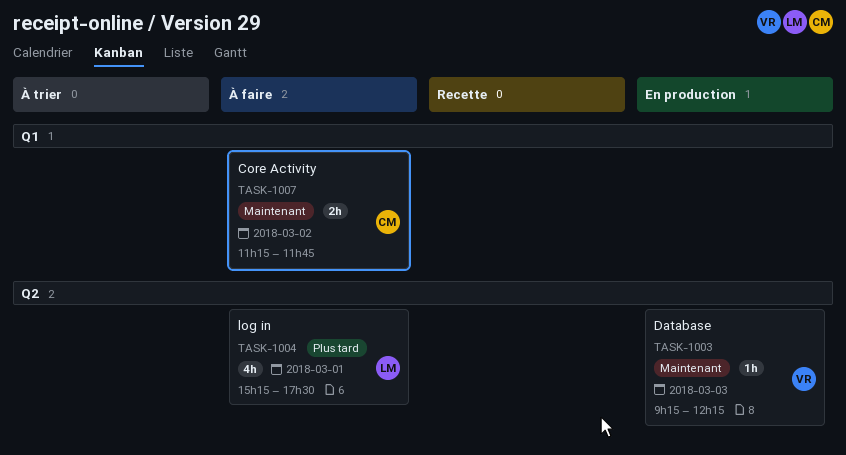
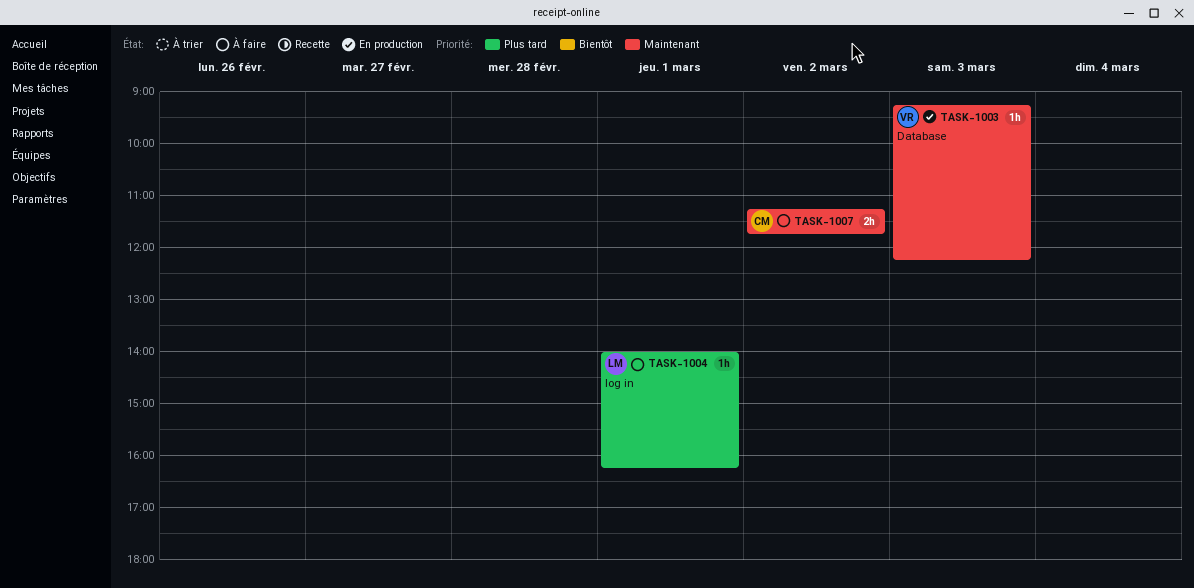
TASK-1004, estimate: 4h -> 1h
TASK-1004, begins: 15:15 -> 14:00
TASK-1004, ends: 17:30 -> 16:15

